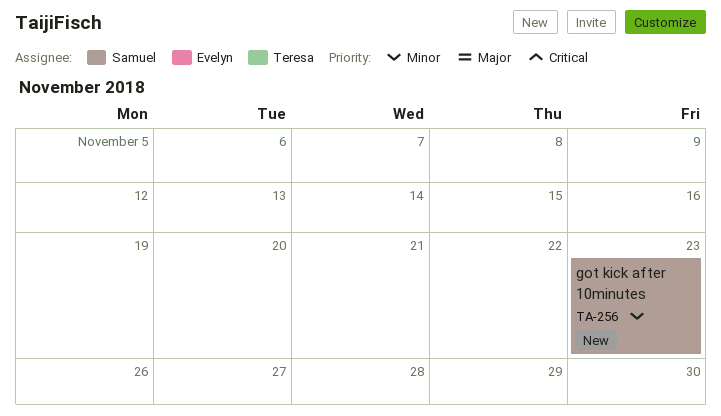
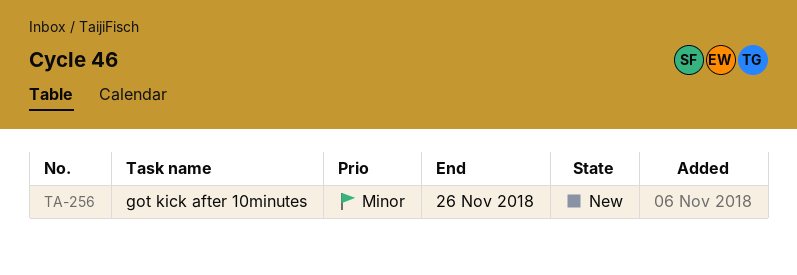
TA-256, due: Nov 23 -> Nov 26

